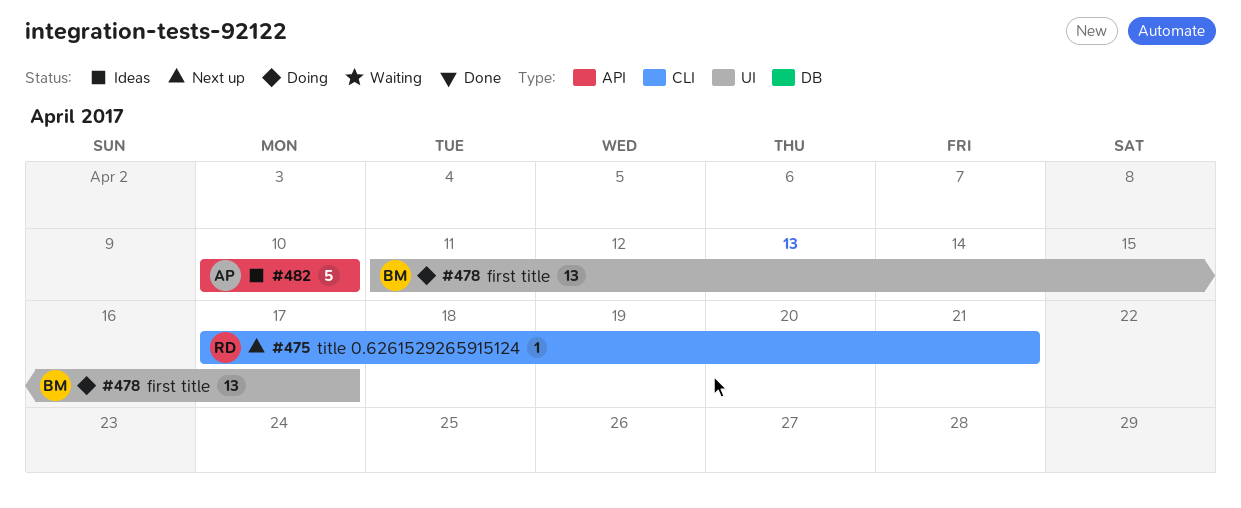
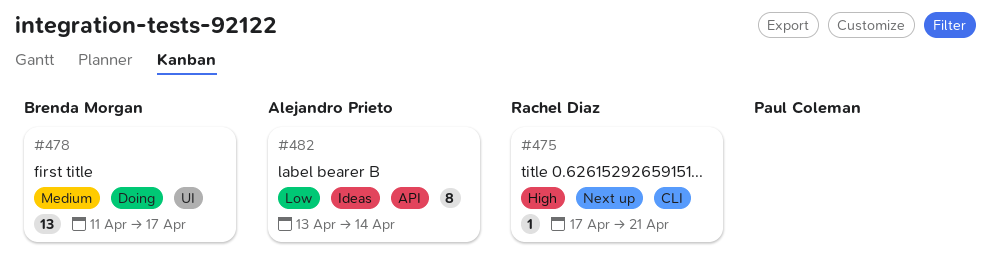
#482, estimate: 5 -> 8
#482, start: Apr 10 -> Apr 13
#482, due: Apr 10 -> Apr 14

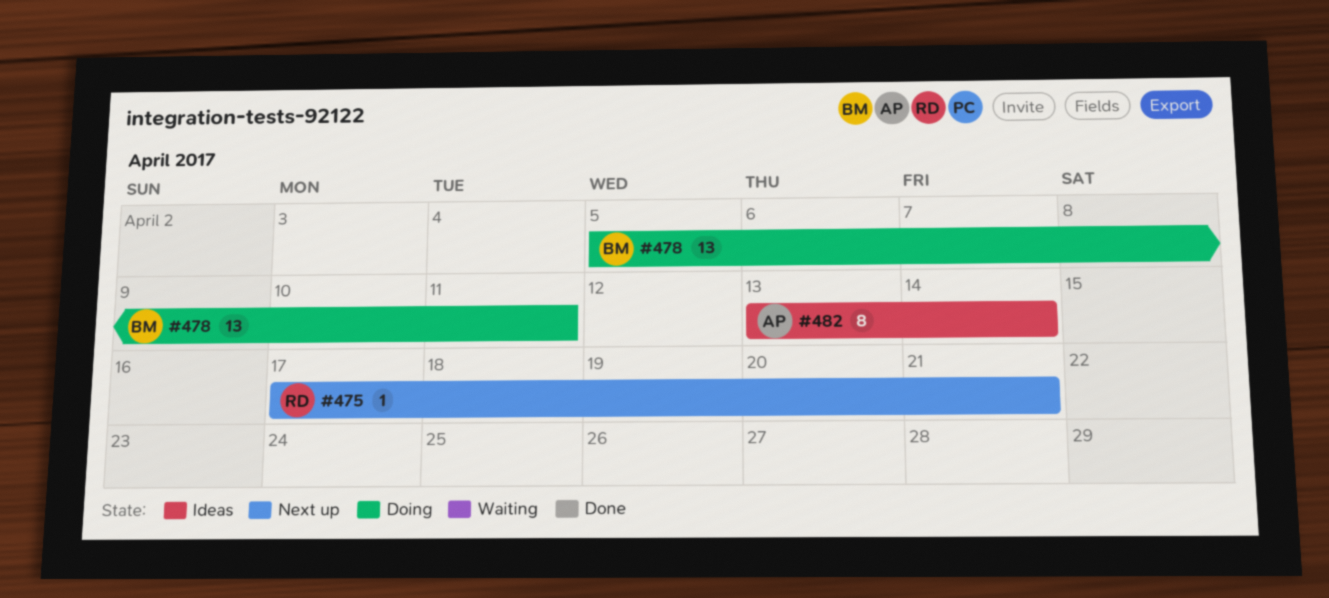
#478, start: Apr 11 -> Apr 5
#478, due: Apr 17 -> Apr 11

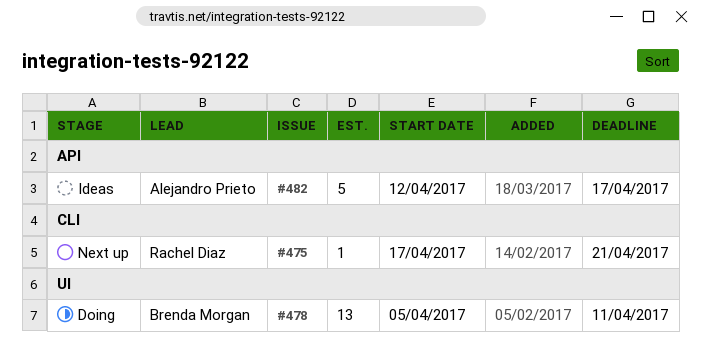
#482, estimate: 8 -> 5
#482, start: Apr 13 -> Apr 12
#482, due: Apr 14 -> Apr 17

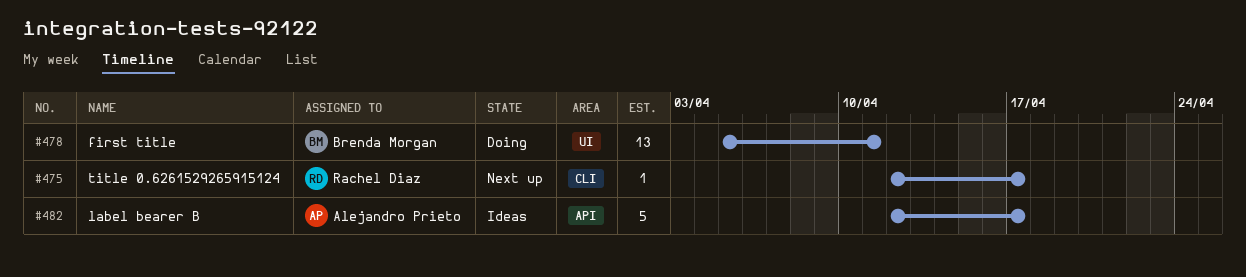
#475, start: Apr 17 -> Apr 12
#475, due: Apr 21 -> Apr 17

